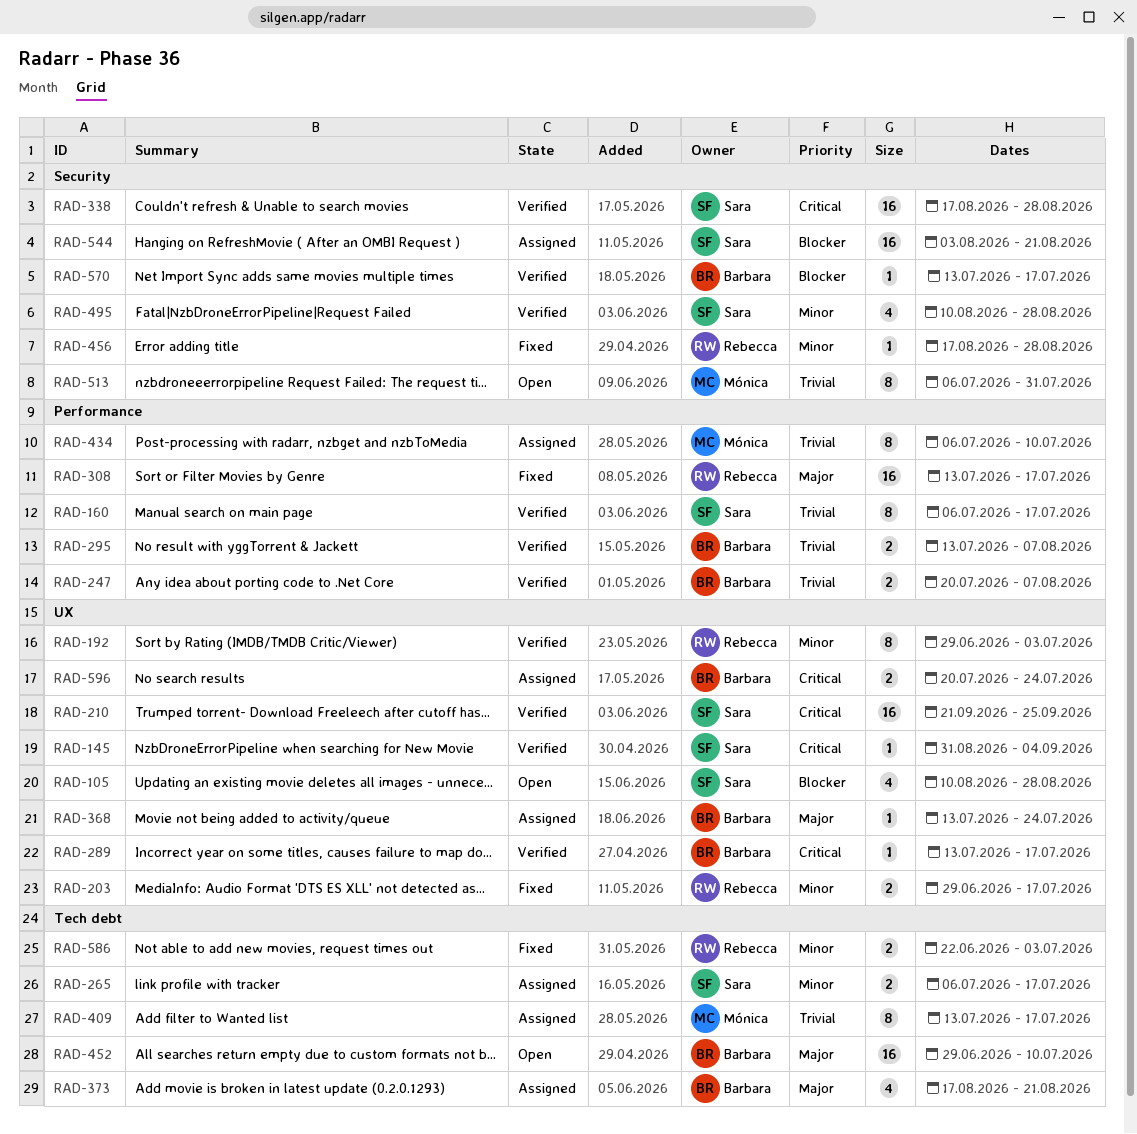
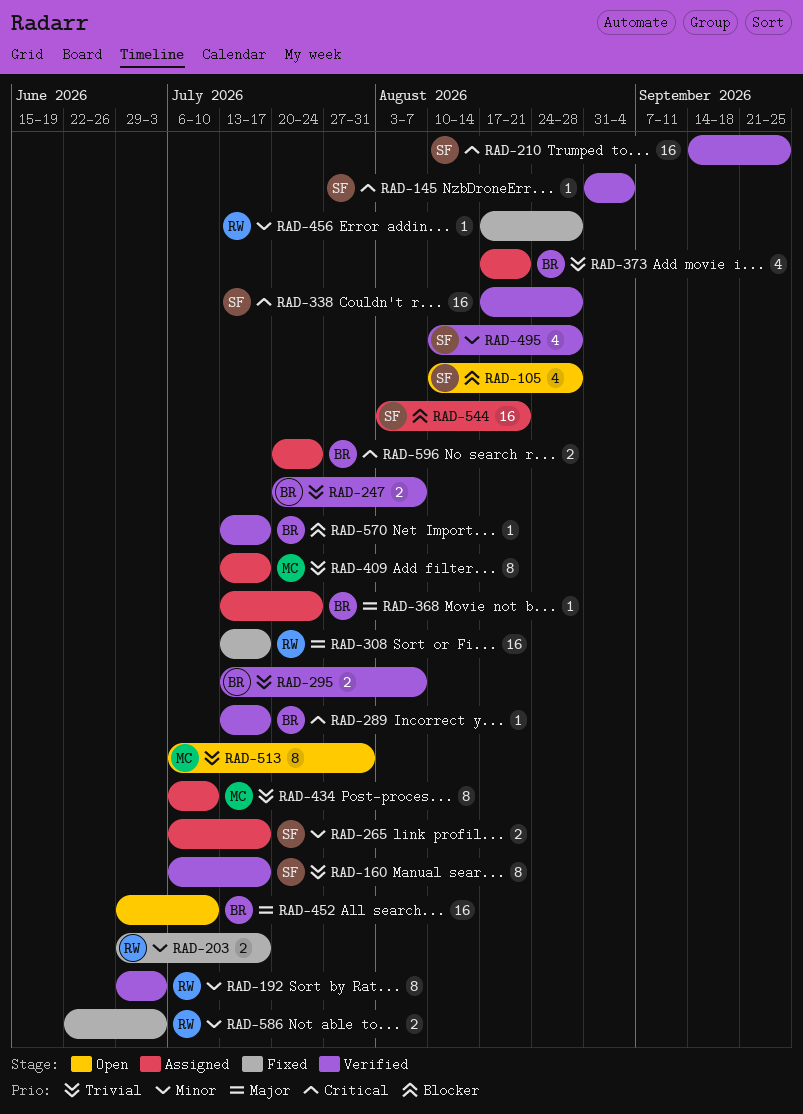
RAD-210, start: Sep 21 -> Sep 14
RAD-373, priority: Major -> Trivial

